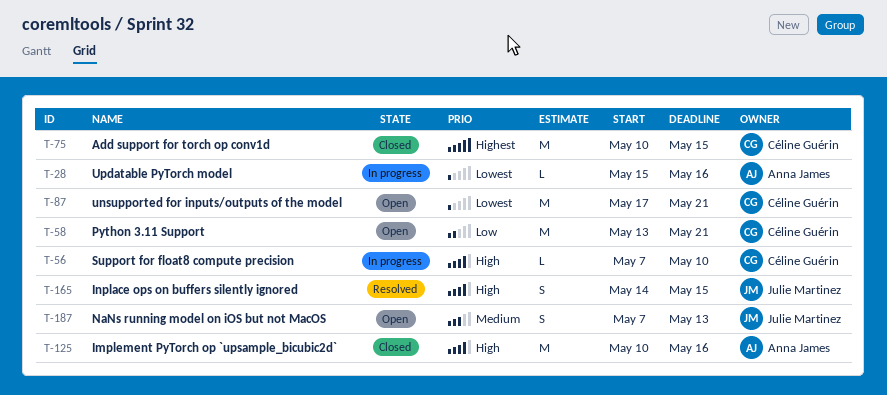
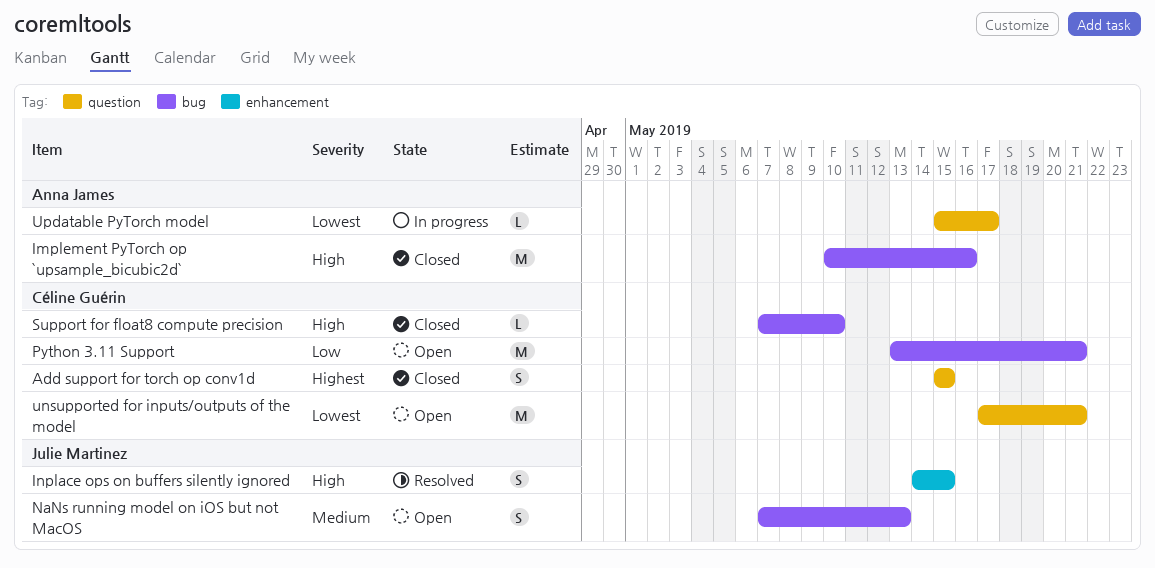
Add support for torch op conv1d, estimate: M -> S
Add support for torch op conv1d, start: May 10 -> May 15
Support for float8 compute precision, status: In progress -> Closed
Updatable PyTorch model, due: May 16 -> May 17

